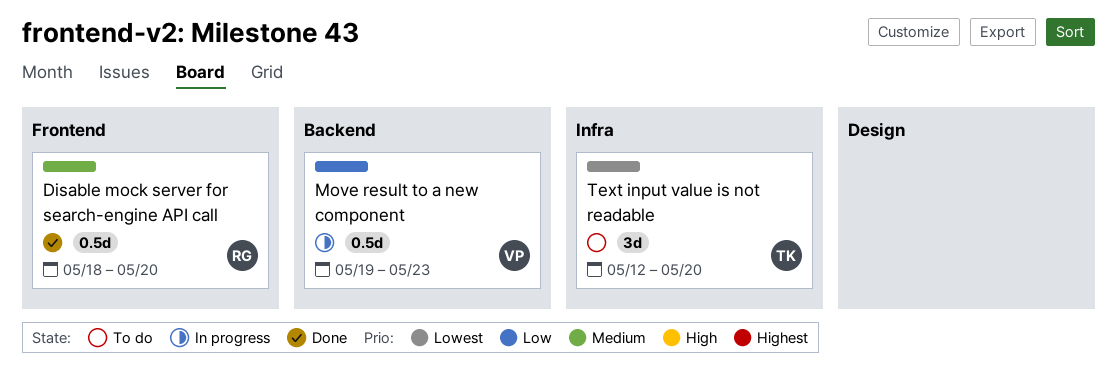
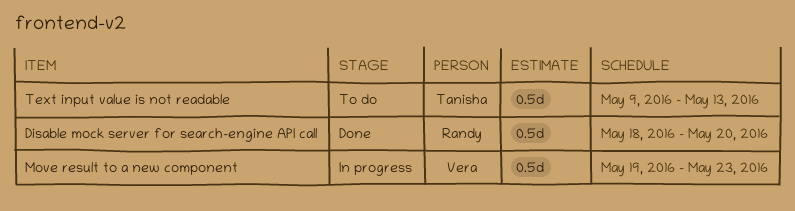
Text input value is not readable, estimate: 3d -> 0.5d
Text input value is not readable, start: May 12 -> May 9
Text input value is not readable, due: May 20 -> May 13

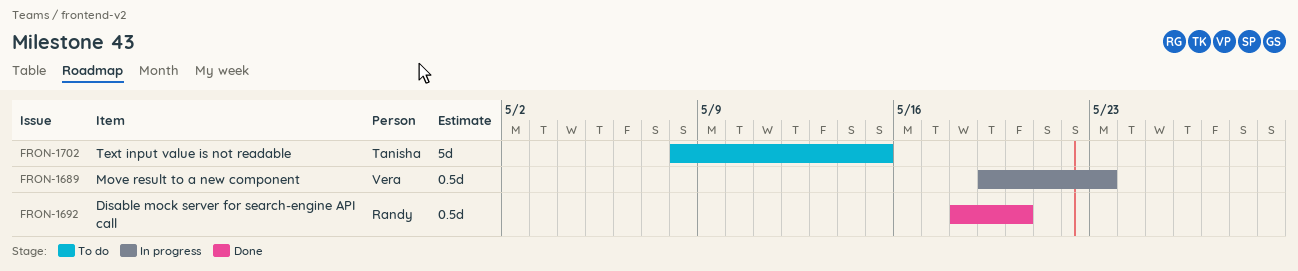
Text input value is not readable, estimate: 0.5d -> 5d
Text input value is not readable, start: May 9 -> May 8
Text input value is not readable, due: May 13 -> May 15

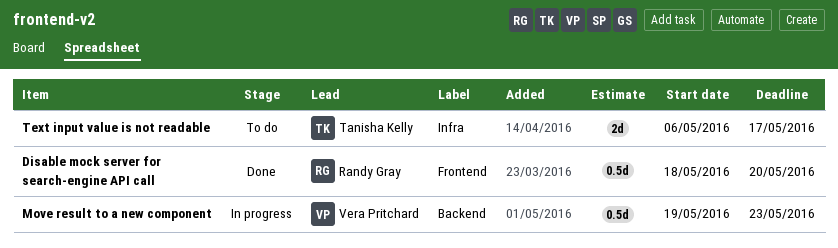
Text input value is not readable, estimate: 5d -> 2d
Text input value is not readable, start: May 8 -> May 6
Text input value is not readable, due: May 15 -> May 17

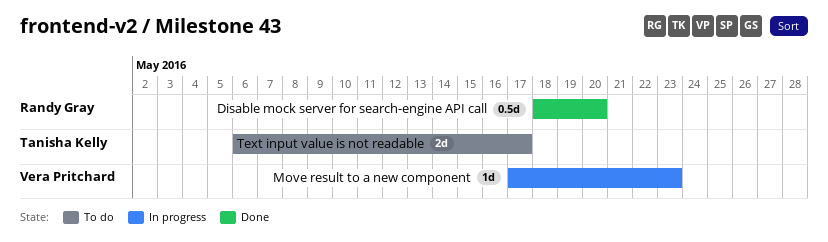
Move result to a new component, estimate: 0.5d -> 1d
Move result to a new component, start: May 19 -> May 17

